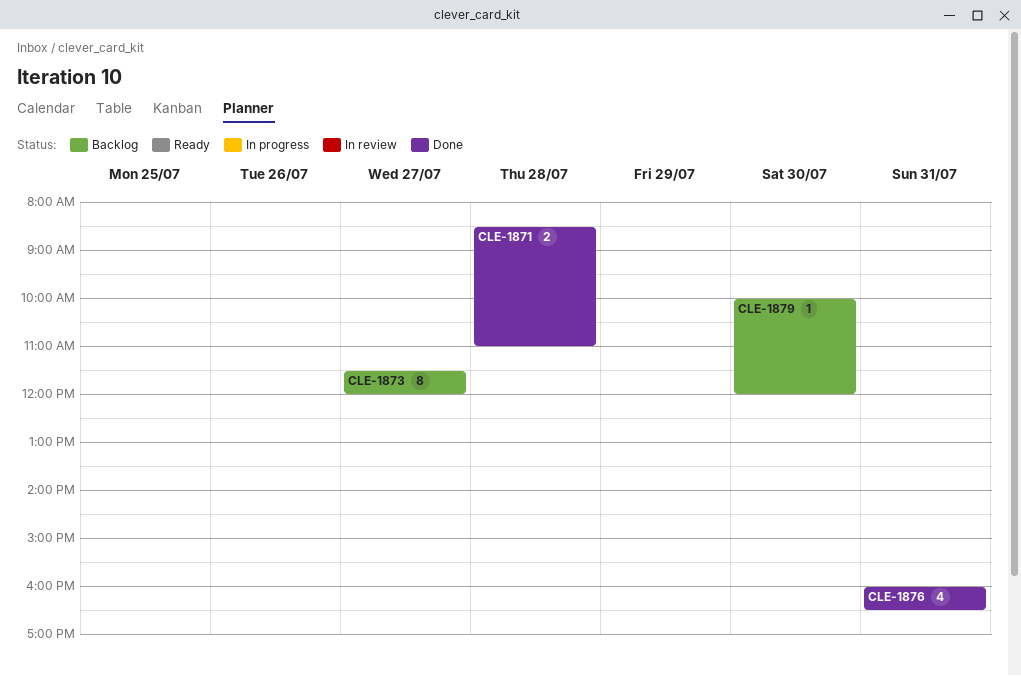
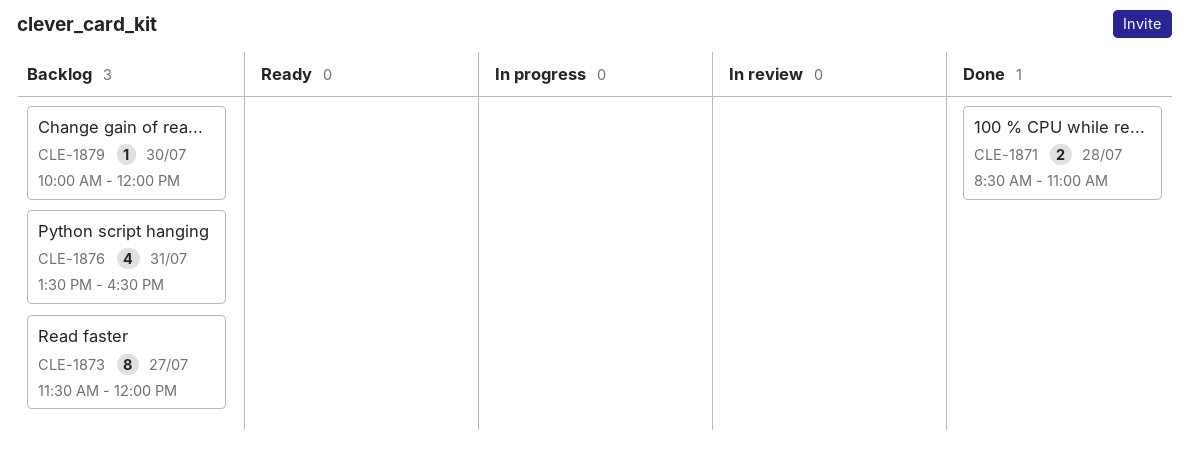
CLE-1876, status: Done -> Backlog
CLE-1876, begins: 16:00 -> 13:30

